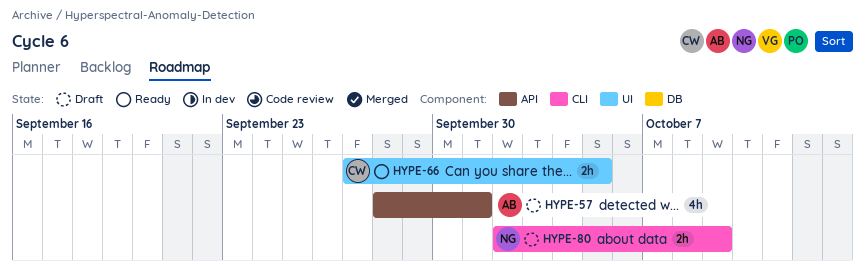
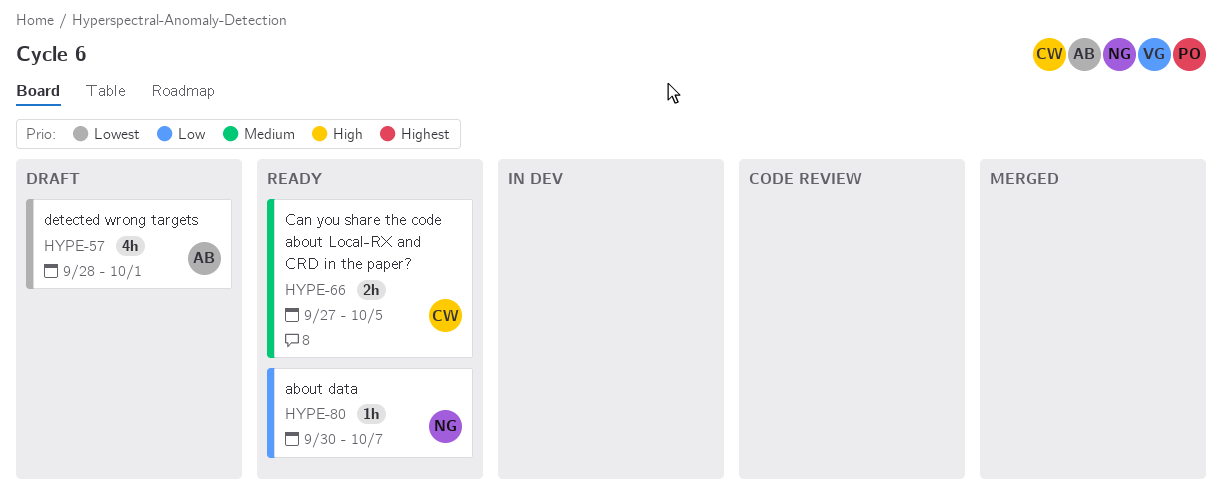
HYPE-80, status: Draft -> Ready
HYPE-80, estimate: 2h -> 1h
HYPE-80, start: Oct 2 -> Sep 30
HYPE-80, due: Oct 9 -> Oct 7

